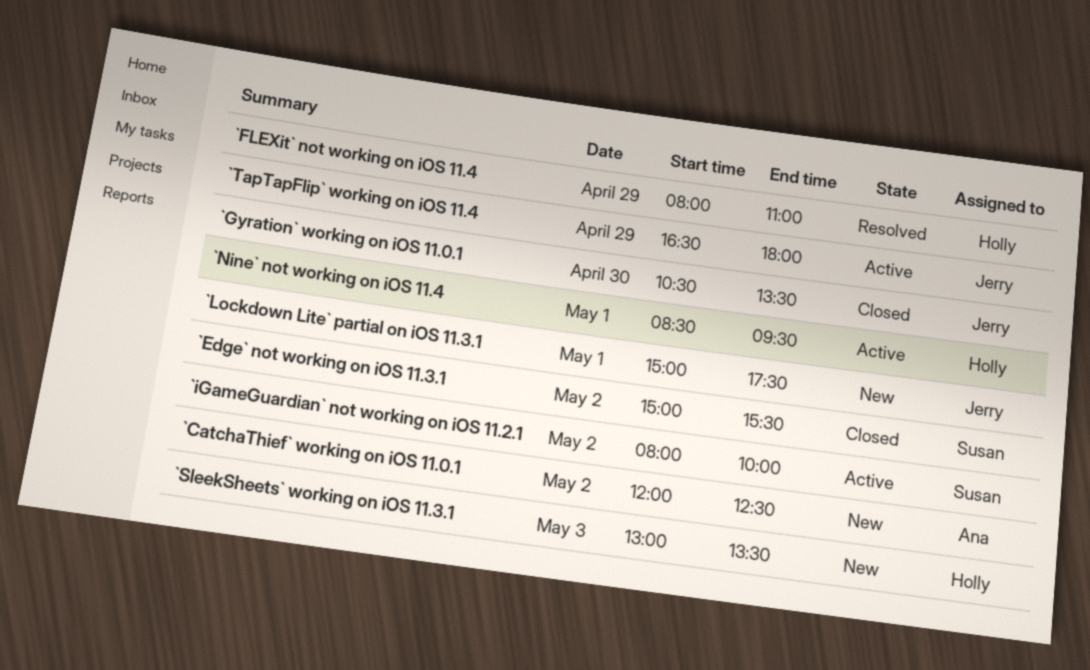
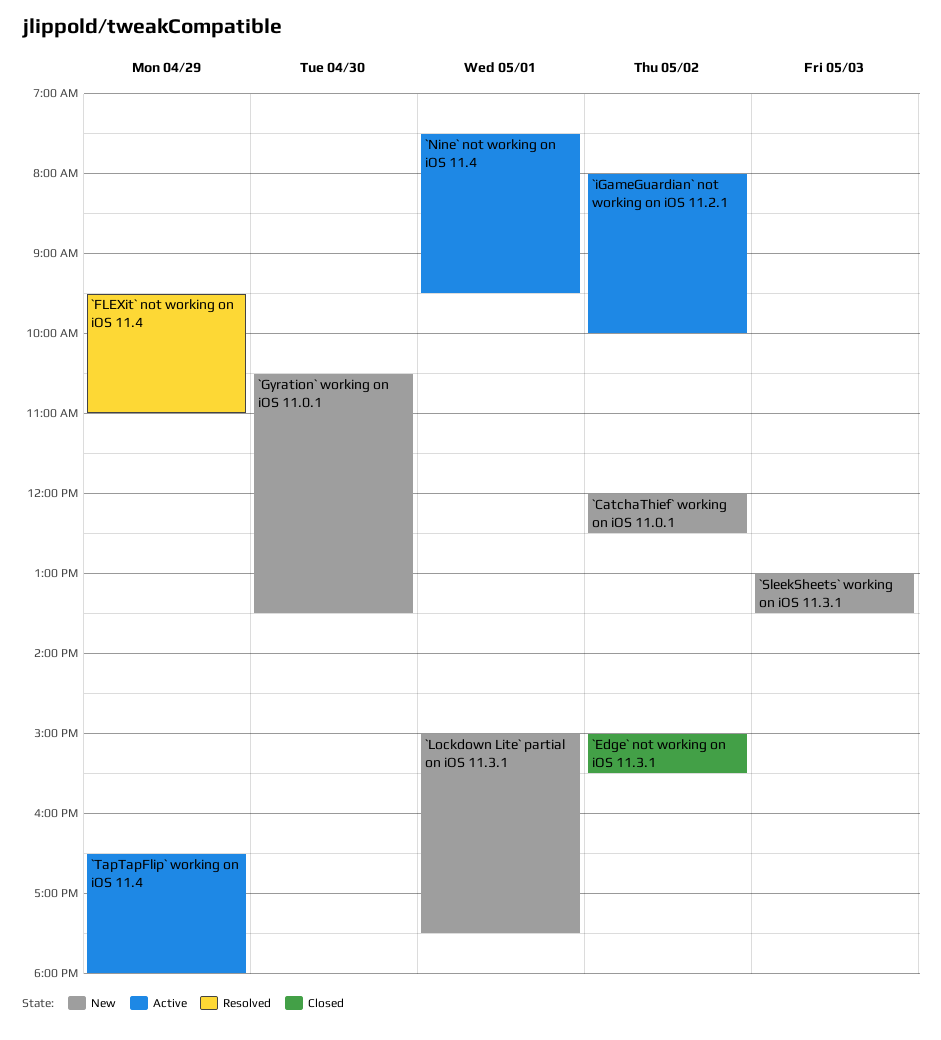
`FLEXit` not working on iOS 11.4, begins: 08:00 -> 09:30
`Gyration` working on iOS 11.0.1, status: Closed -> New
`Nine` not working on iOS 11.4, begins: 08:30 -> 07:30

